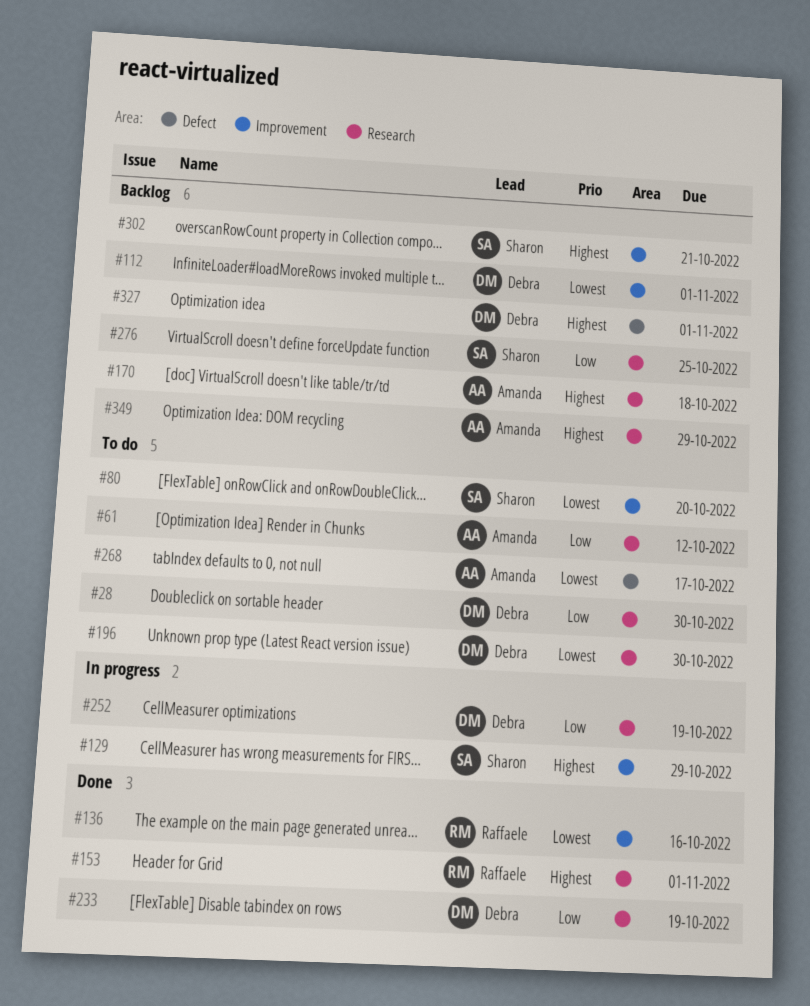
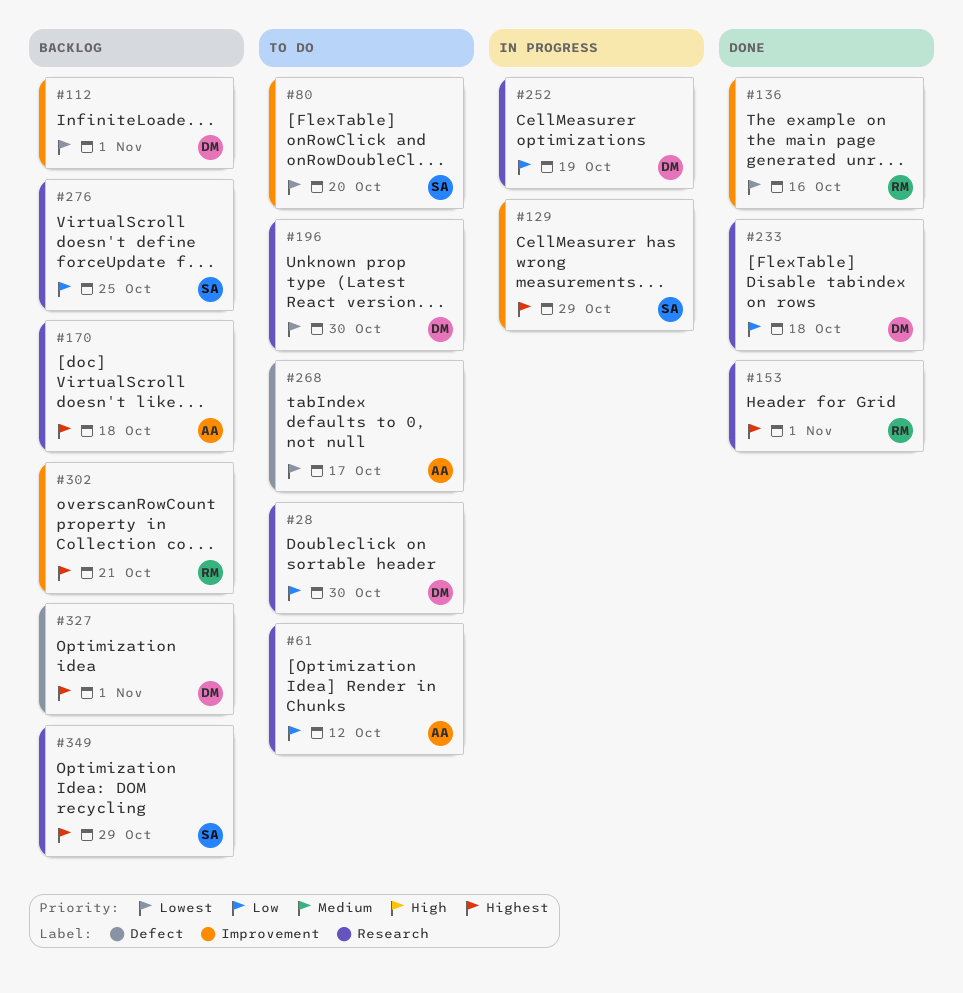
#233, due: Oct 19 -> Oct 18
#302, owner: Sharon -> Raffaele
#349, owner: Amanda -> Sharon

